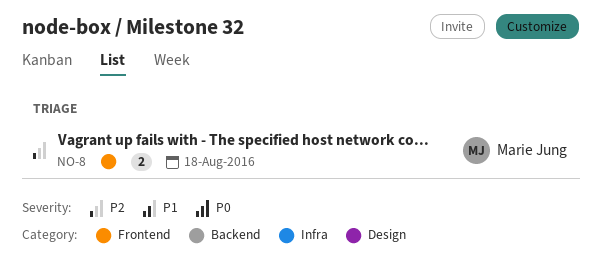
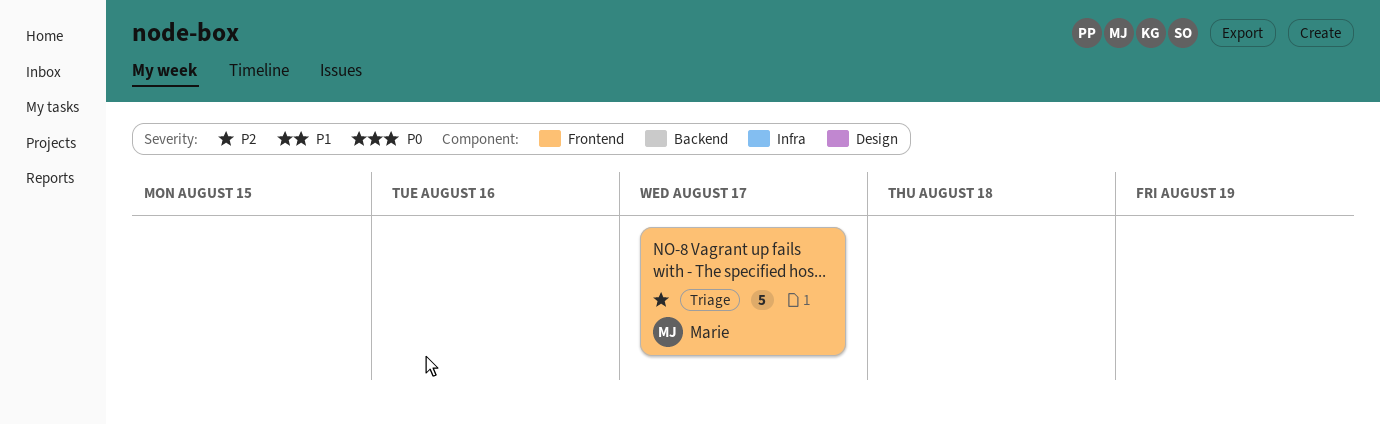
NO-8, estimate: 2 -> 5
NO-8, due: Aug 18 -> Aug 17

